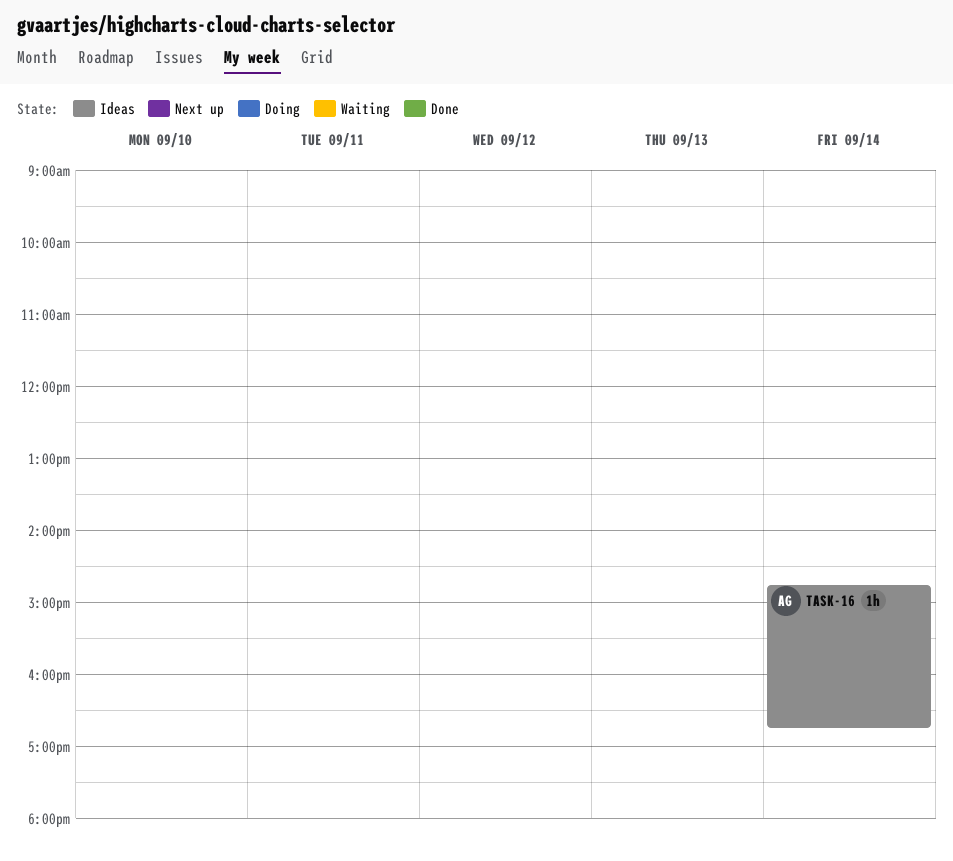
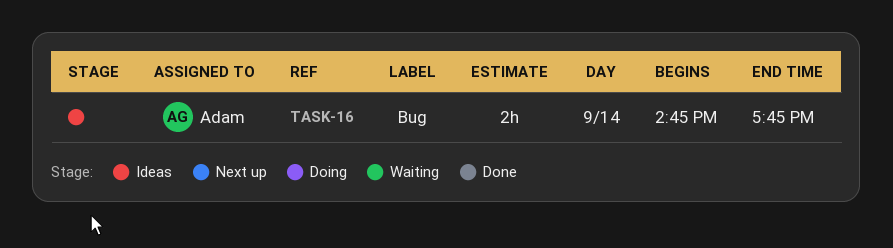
TASK-16, estimate: 1h -> 2h
TASK-16, ends: 16:45 -> 17:45

